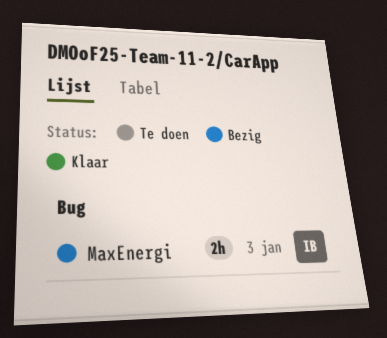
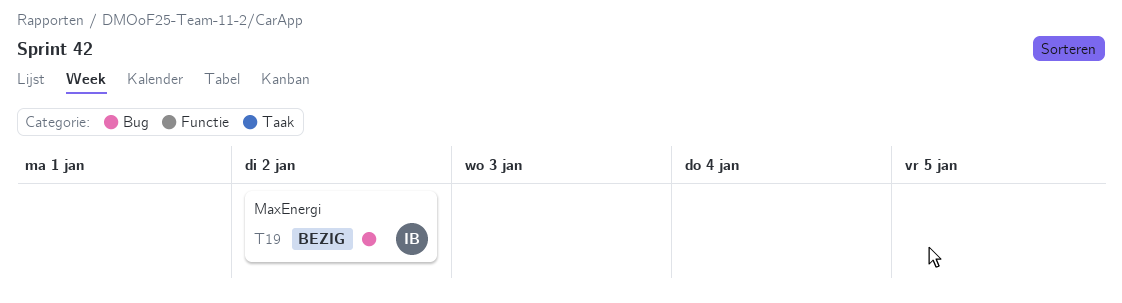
MaxEnergi, due: Jan 3 -> Jan 2

